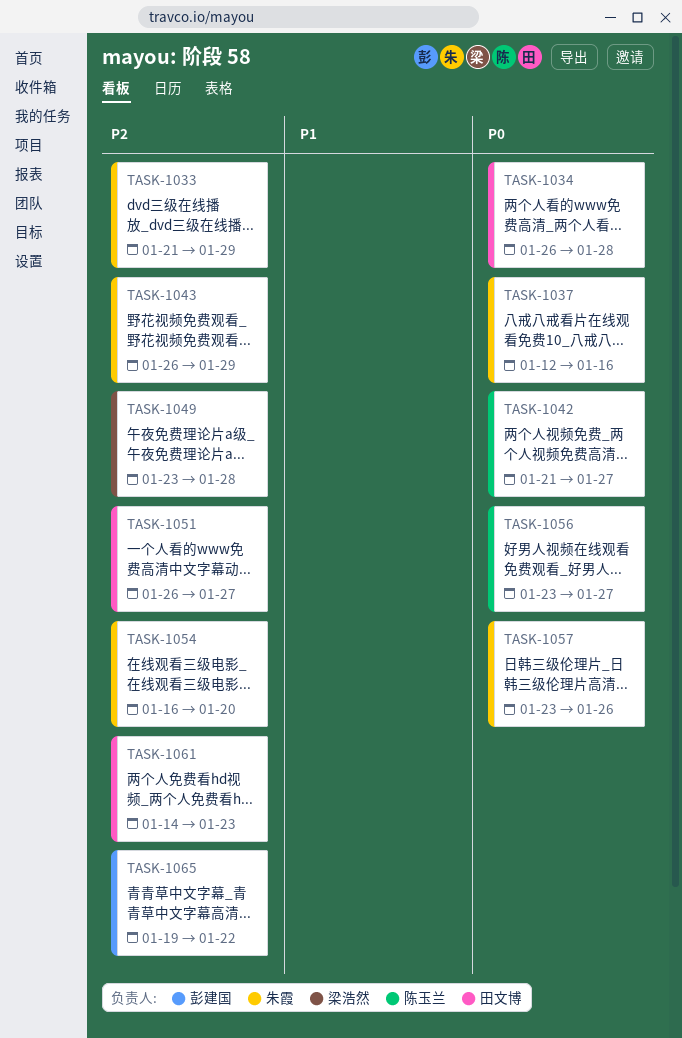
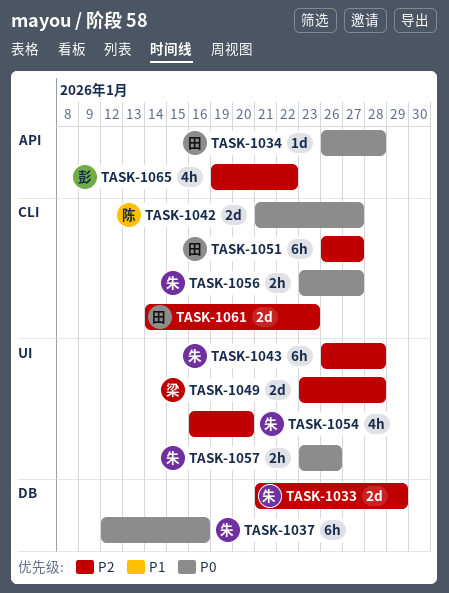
TASK-1043, due: Jan 29 -> Jan 28
TASK-1056, owner: 陈玉兰 -> 朱霞

